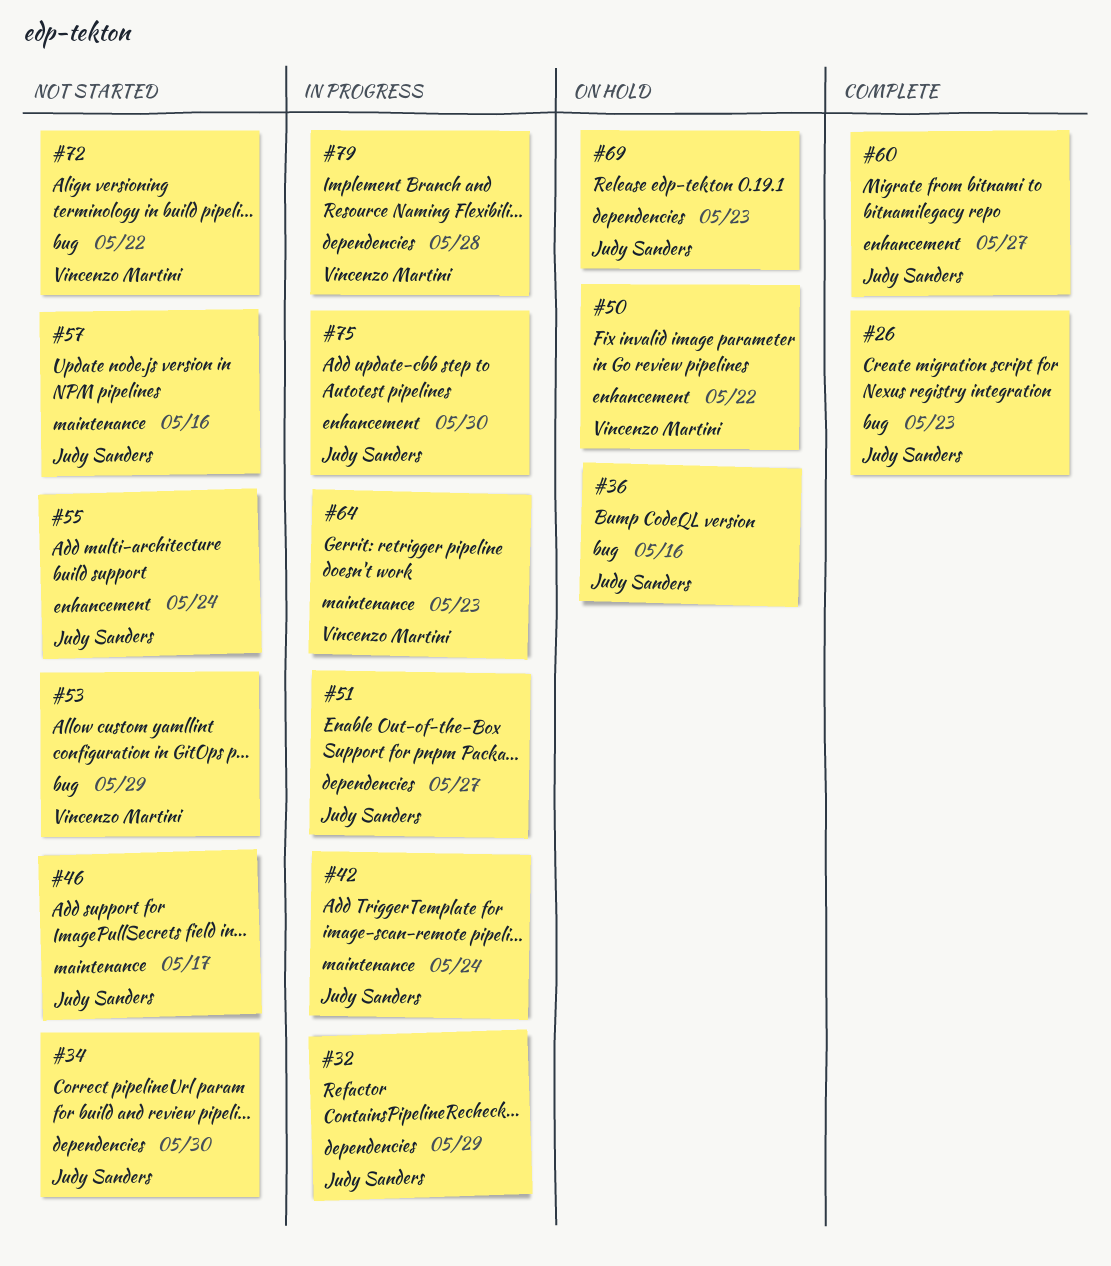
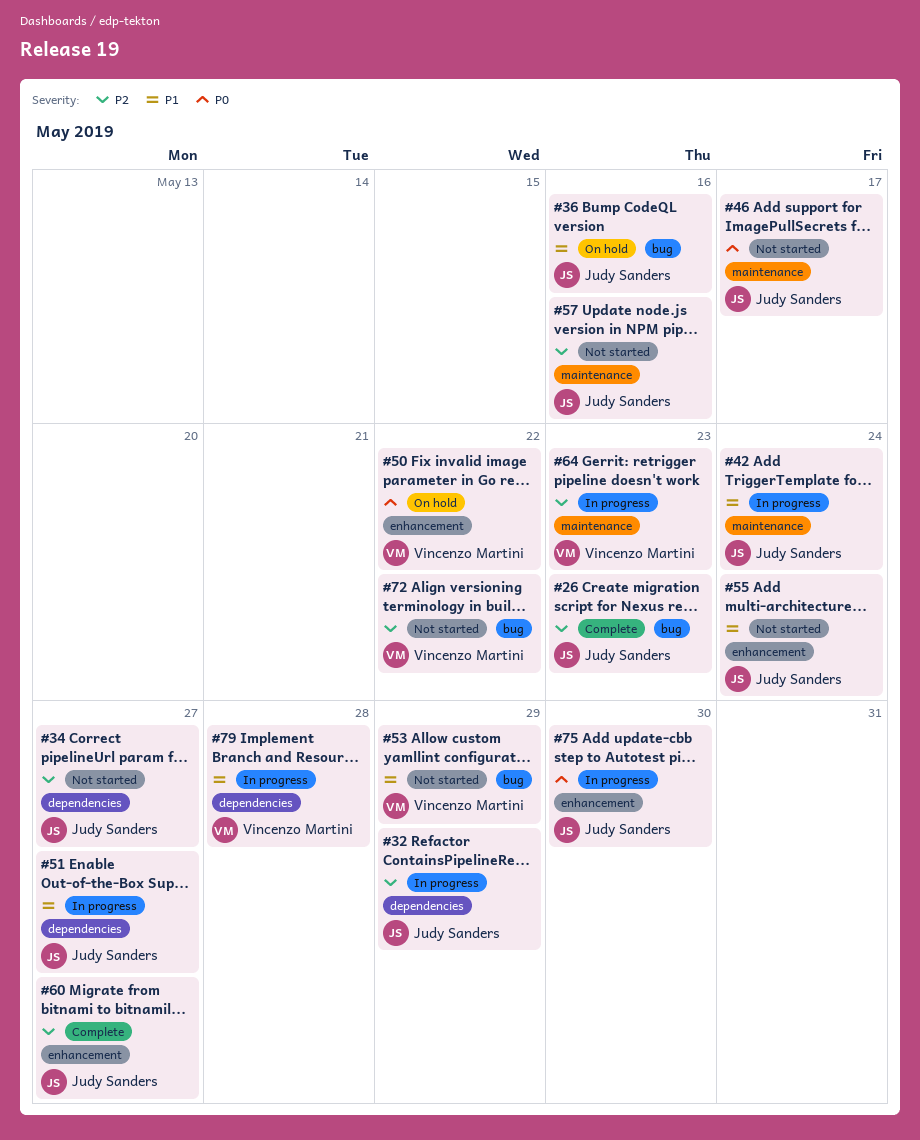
#34, due: May 30 -> May 27
#69: present -> none

